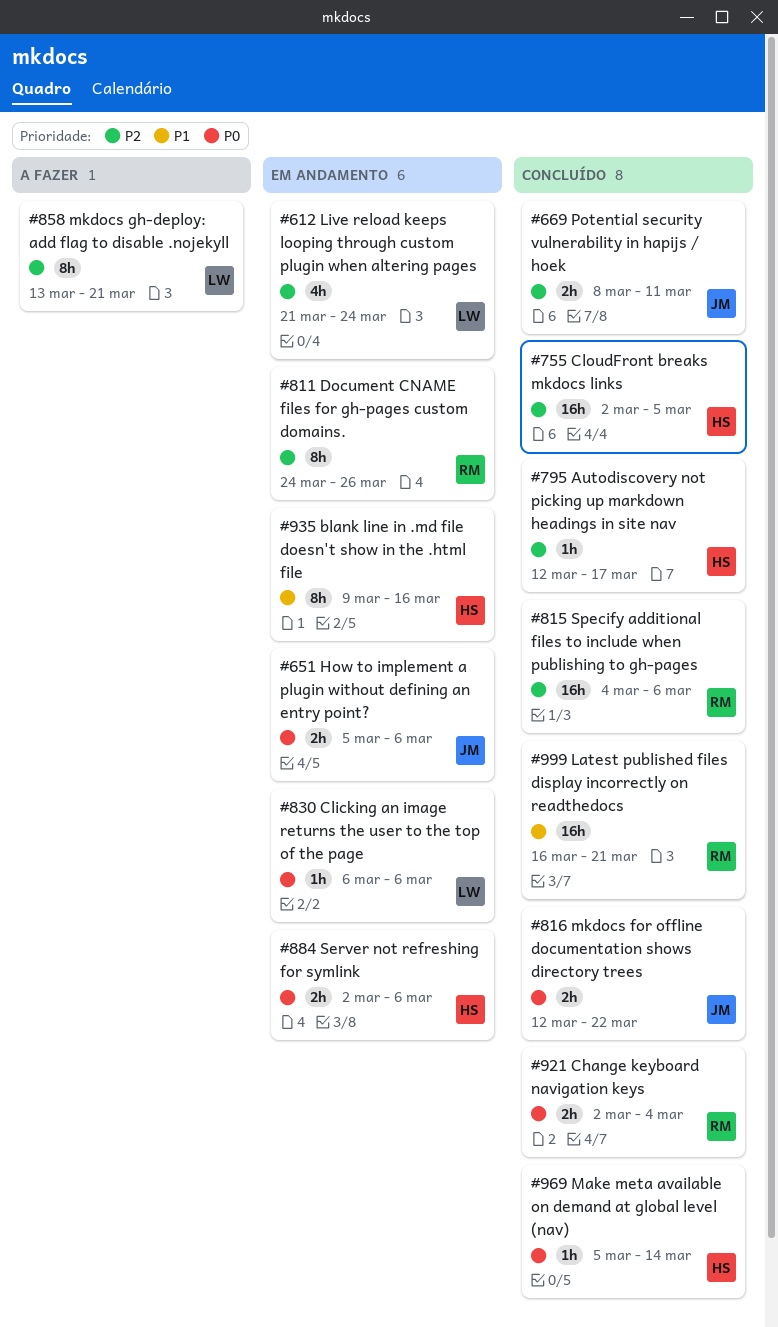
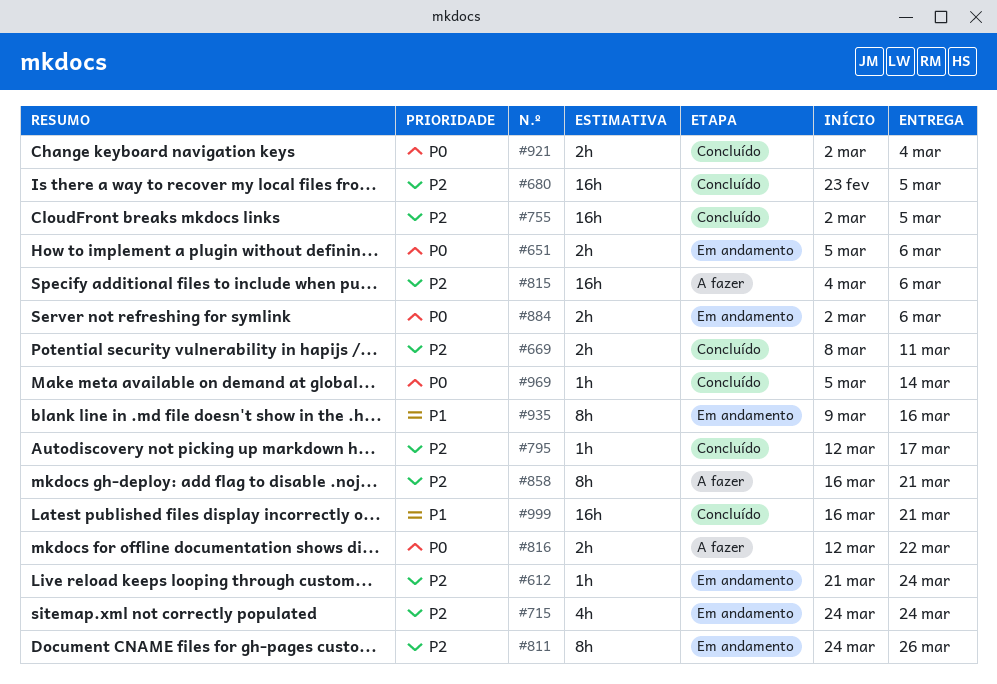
#612, estimate: 4h -> 1h
#680: none -> present
#715: none -> present
#815, status: Concluído -> A fazer
#816, status: Concluído -> A fazer
#830: present -> none
#858, start: Mar 13 -> Mar 16

